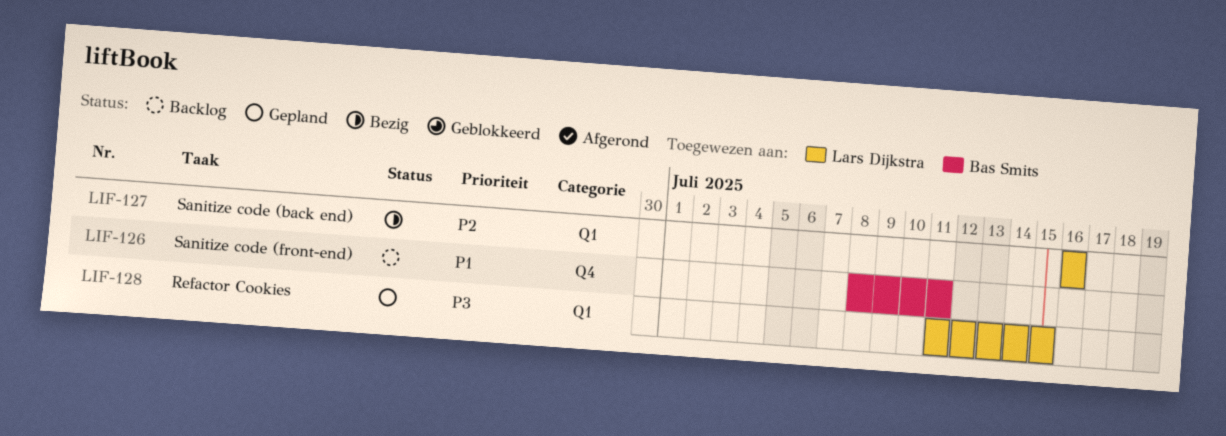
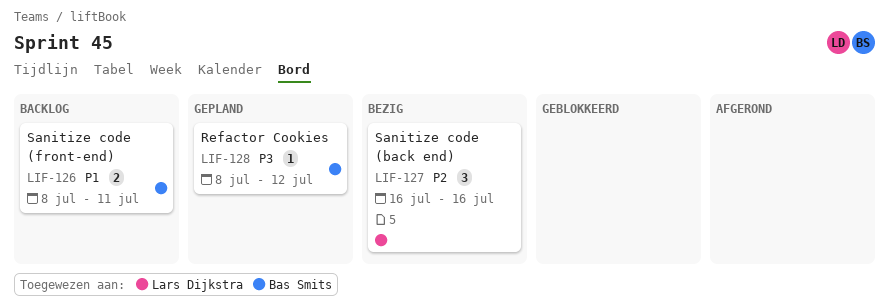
LIF-128, owner: Lars Dijkstra -> Bas Smits
LIF-128, start: Jul 11 -> Jul 8
LIF-128, due: Jul 15 -> Jul 12

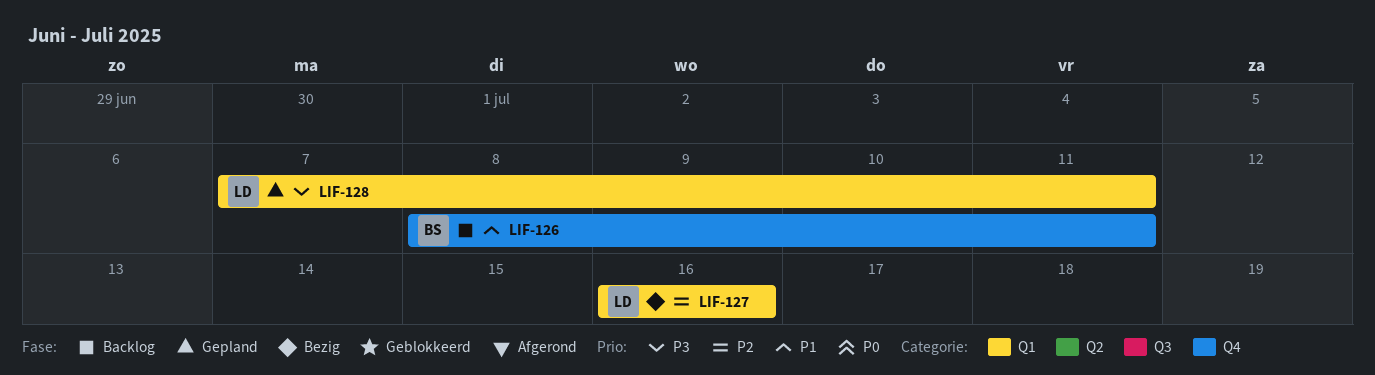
LIF-128, owner: Bas Smits -> Lars Dijkstra
LIF-128, start: Jul 8 -> Jul 7
LIF-128, due: Jul 12 -> Jul 11

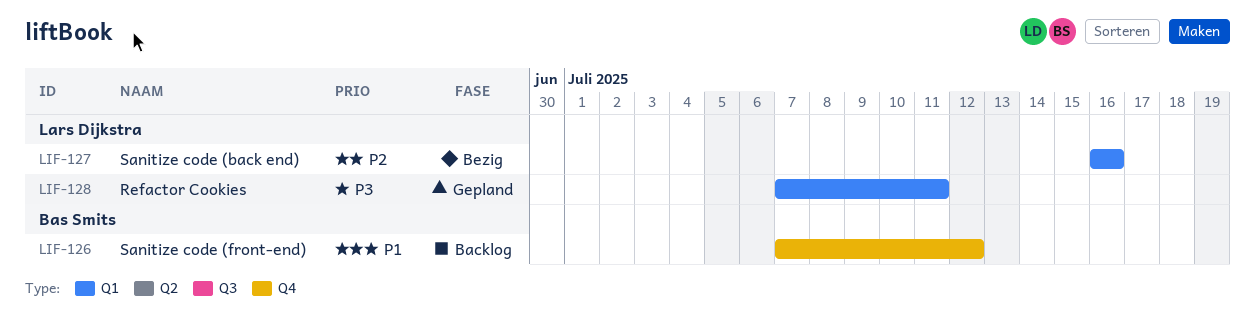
LIF-126, start: Jul 8 -> Jul 7
LIF-126, due: Jul 11 -> Jul 12

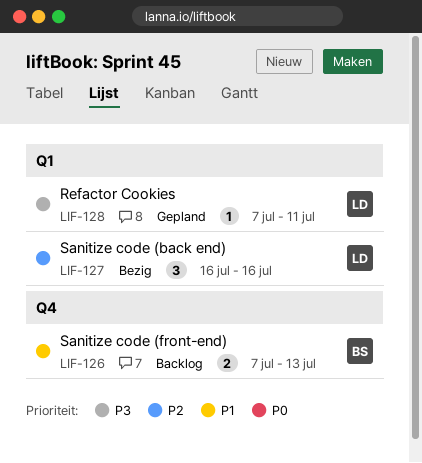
LIF-126, due: Jul 12 -> Jul 13

